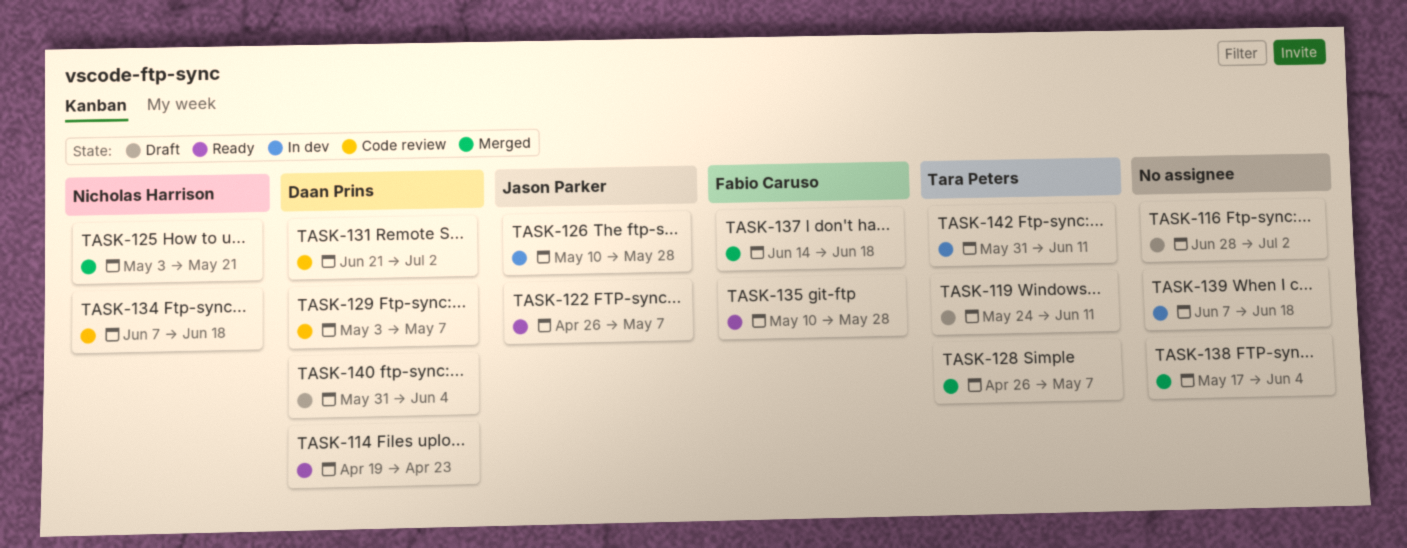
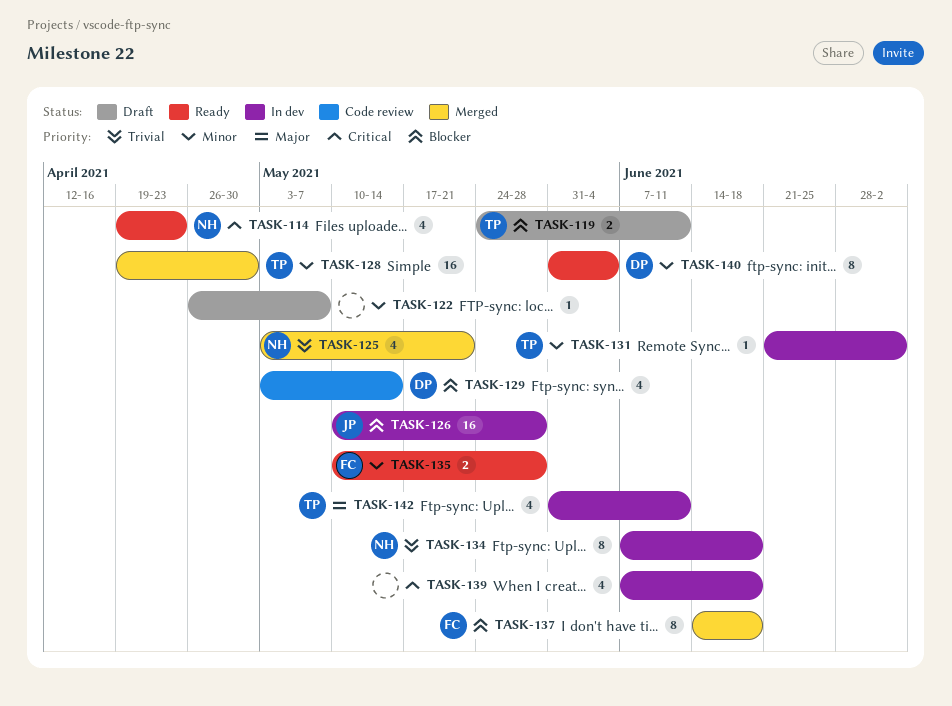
TASK-114, owner: Daan Prins -> Nicholas Harrison
TASK-116: present -> none
TASK-122, status: Ready -> Draft
TASK-122, owner: Jason Parker -> none
TASK-128, start: Apr 26 -> Apr 19
TASK-128, due: May 7 -> Apr 30
TASK-129, due: May 7 -> May 14
TASK-131, status: Code review -> In dev
TASK-131, owner: Daan Prins -> Tara Peters
TASK-134, status: Code review -> In dev
TASK-138: present -> none
TASK-140, status: Draft -> Ready

